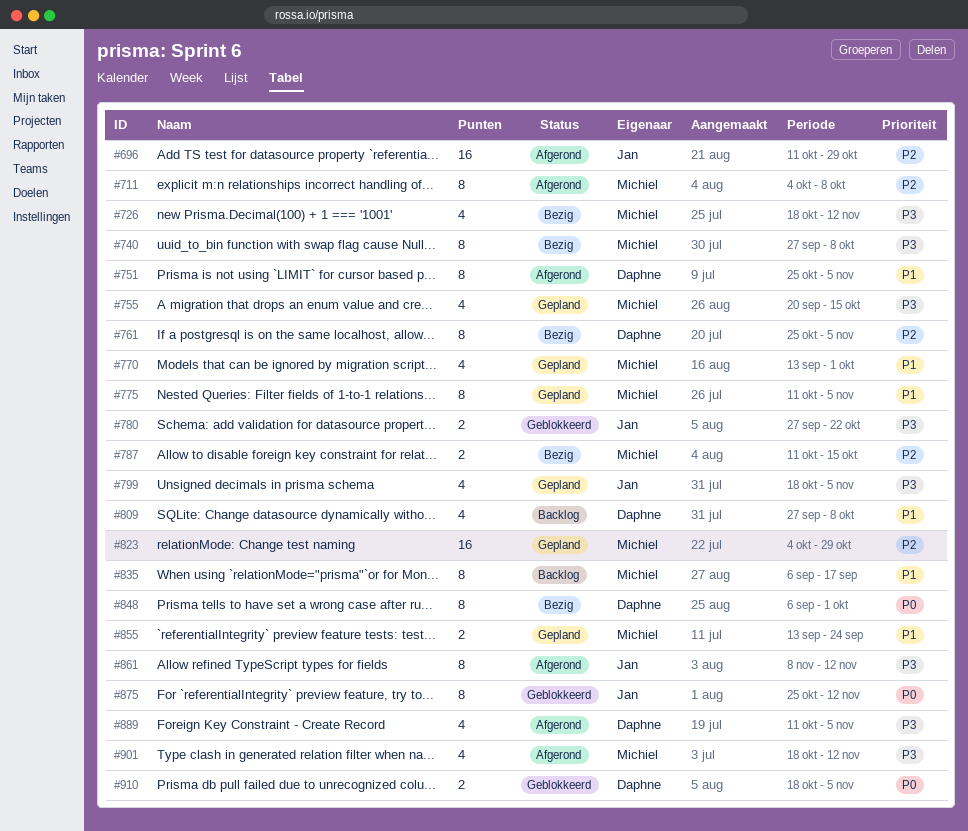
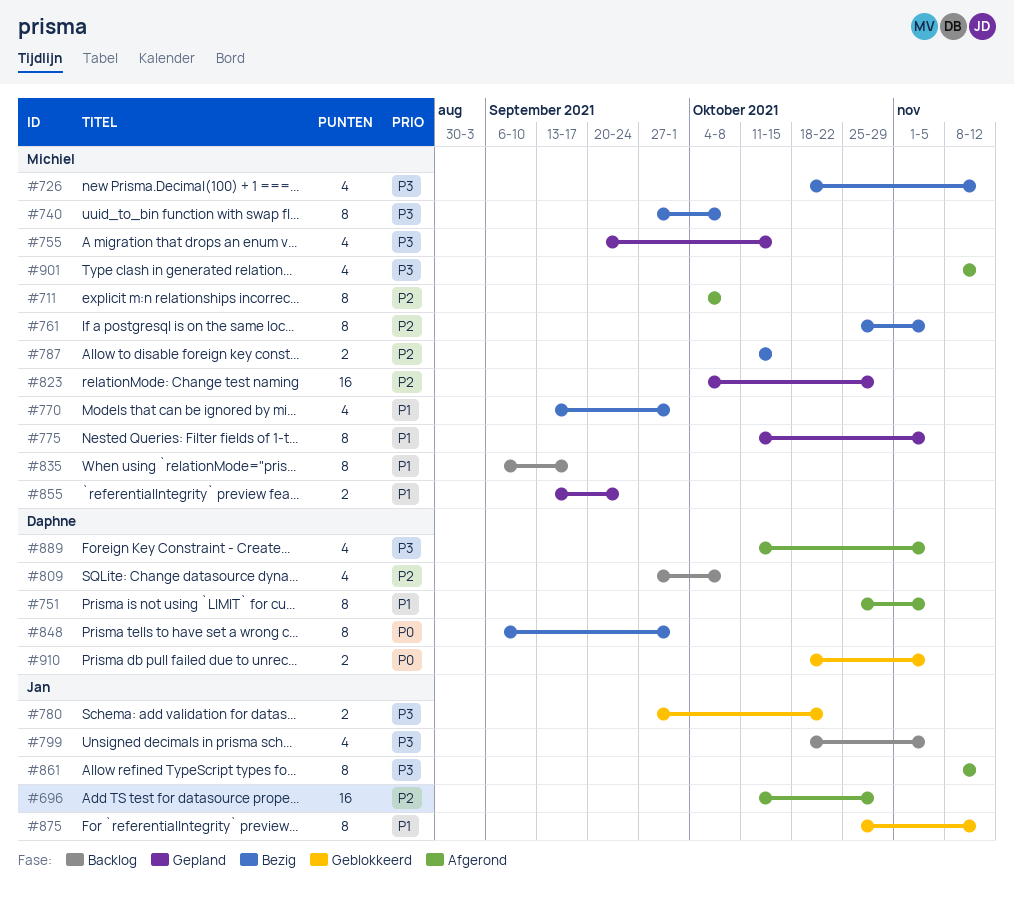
#761, owner: Daphne -> Michiel
#770, status: Gepland -> Bezig
#799, status: Gepland -> Backlog
#809, priority: P1 -> P2
#875, priority: P0 -> P1
#901, start: Oct 18 -> Nov 8

